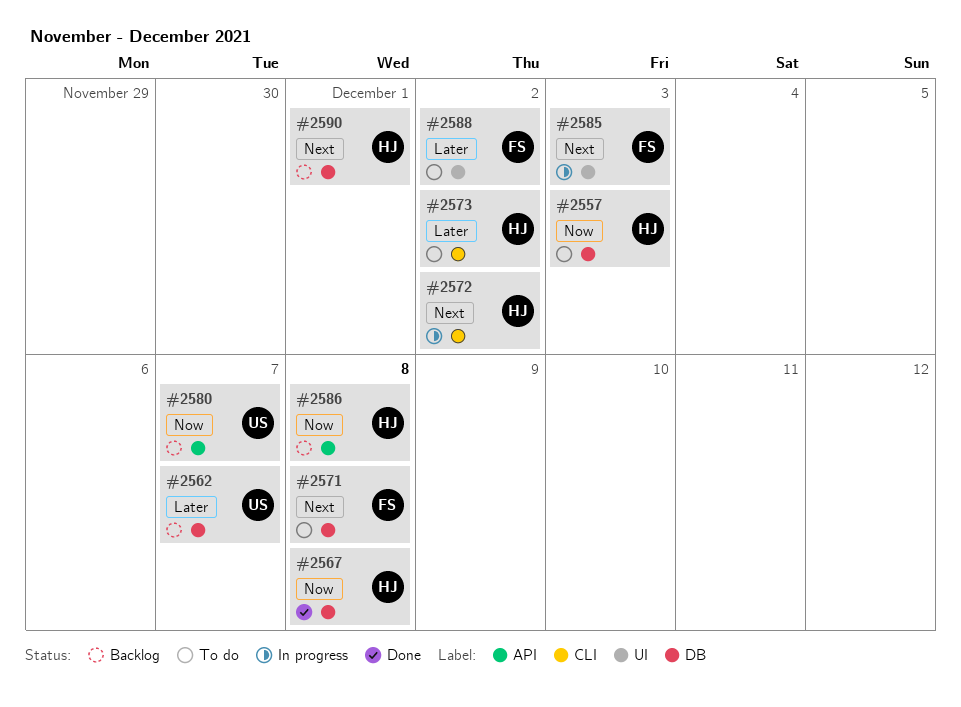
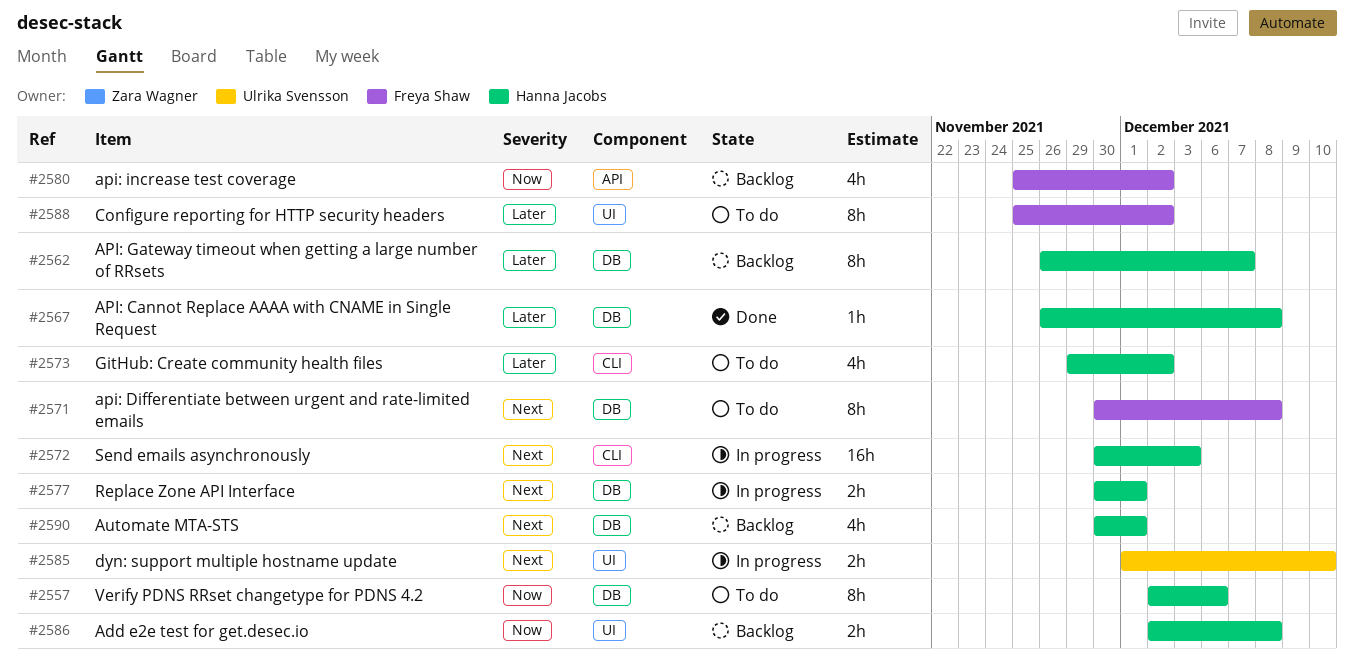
#2557, due: Dec 3 -> Dec 6
#2562, owner: Ulrika Svensson -> Hanna Jacobs
#2567, priority: Now -> Later
#2572, due: Dec 2 -> Dec 3
#2577: none -> present
#2580, owner: Ulrika Svensson -> Freya Shaw
#2580, due: Dec 7 -> Dec 2
#2585, owner: Freya Shaw -> Ulrika Svensson
#2585, due: Dec 3 -> Dec 10
#2586, label: API -> UI

